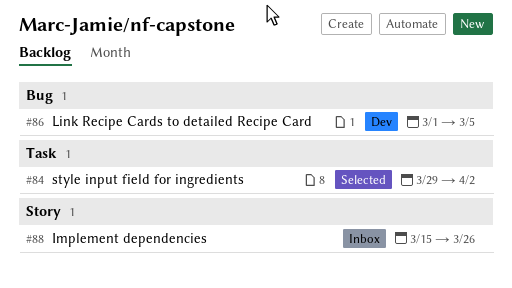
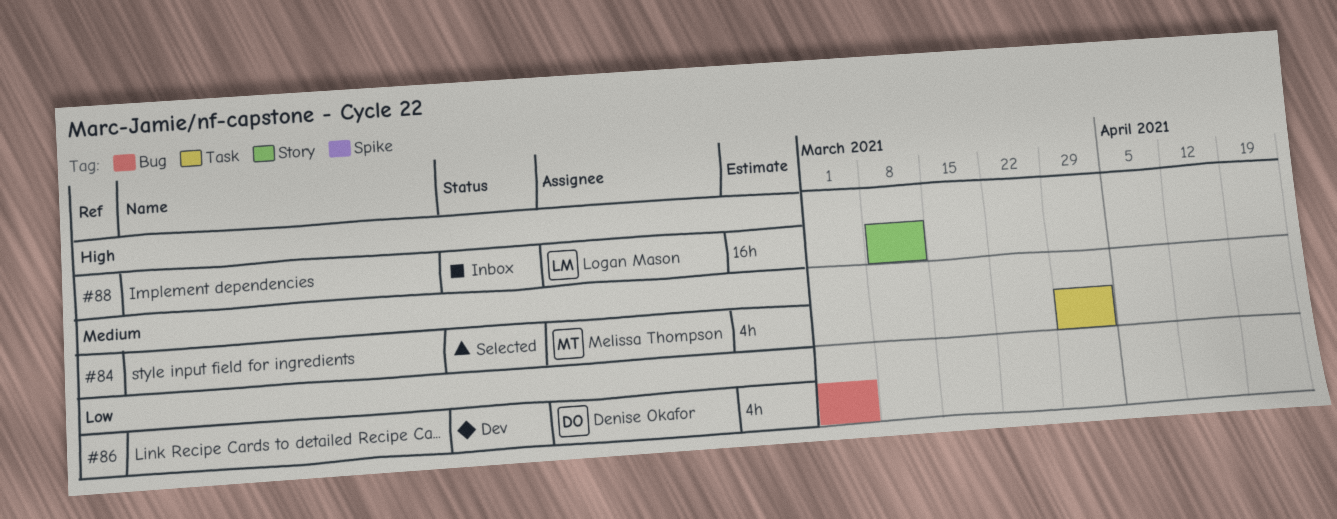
#88, start: Mar 15 -> Mar 8
#88, due: Mar 26 -> Mar 12

